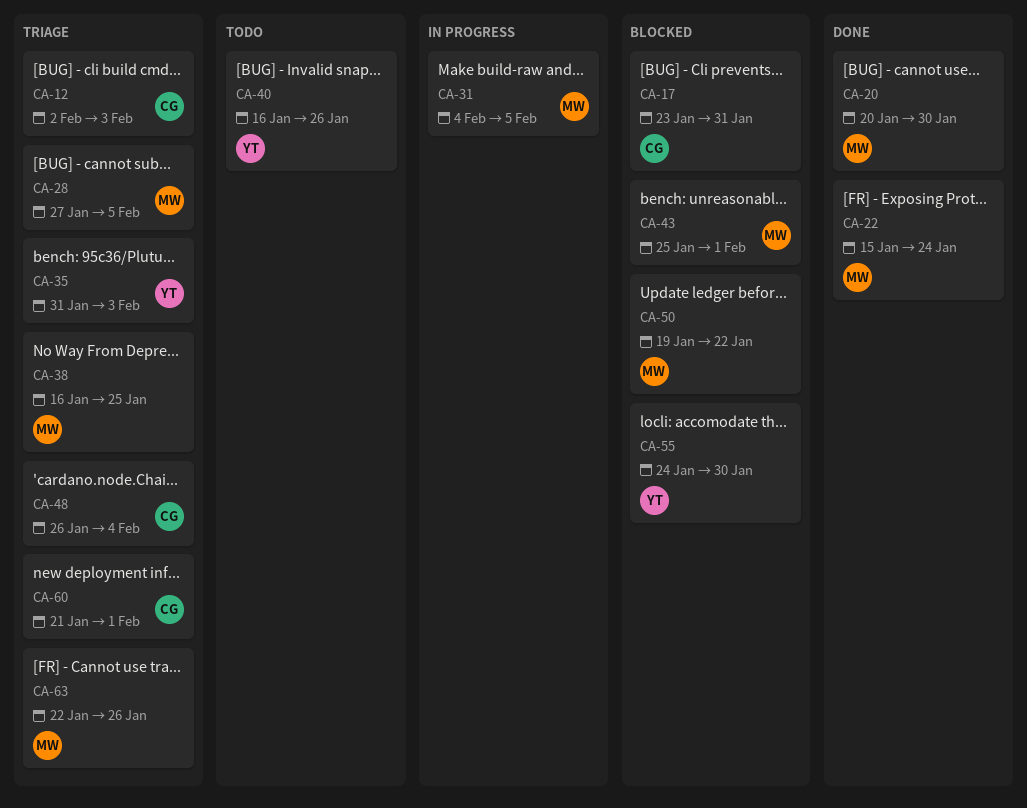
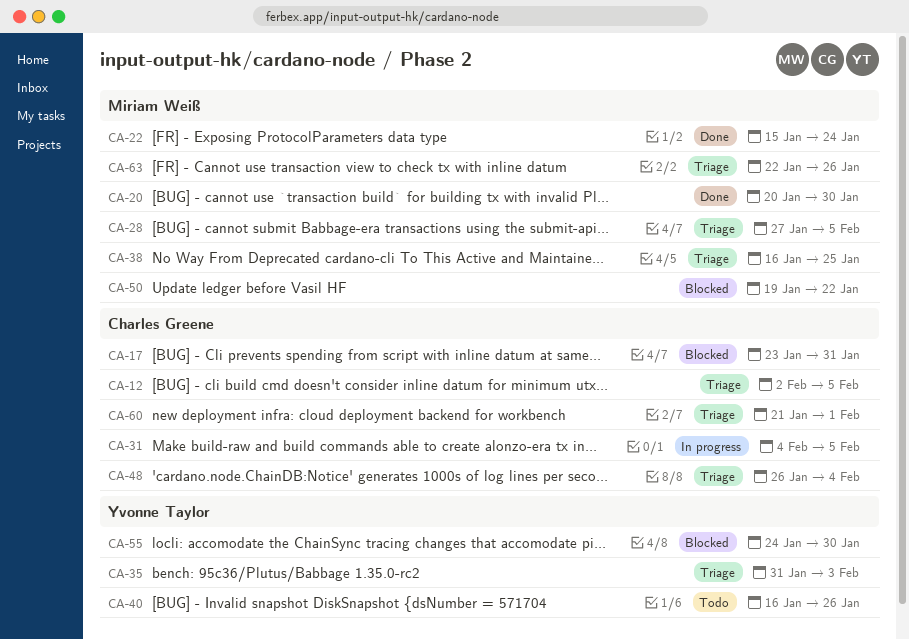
CA-12, due: Feb 3 -> Feb 5
CA-31, owner: Miriam Weiß -> Charles Greene
CA-43: present -> none

